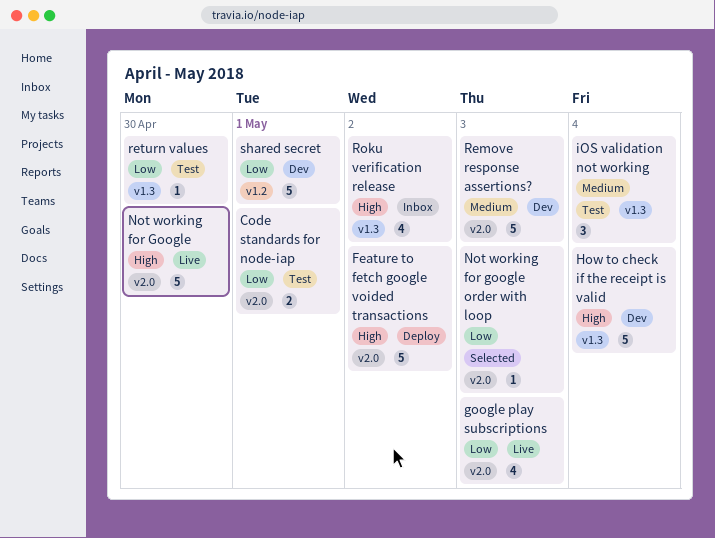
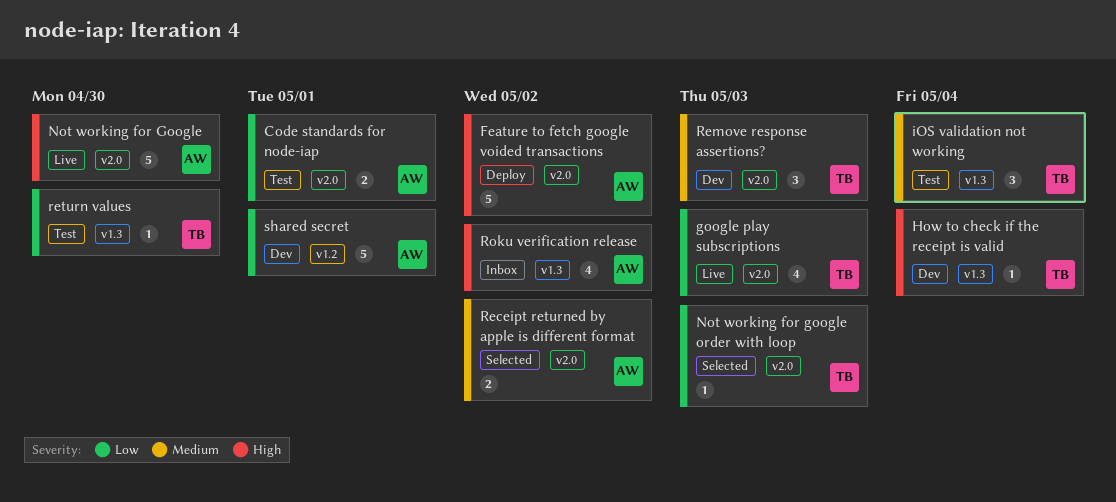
How to check if the receipt is valid, estimate: 5 -> 1
Receipt returned by apple is different format: none -> present
Remove response assertions?, estimate: 5 -> 3

